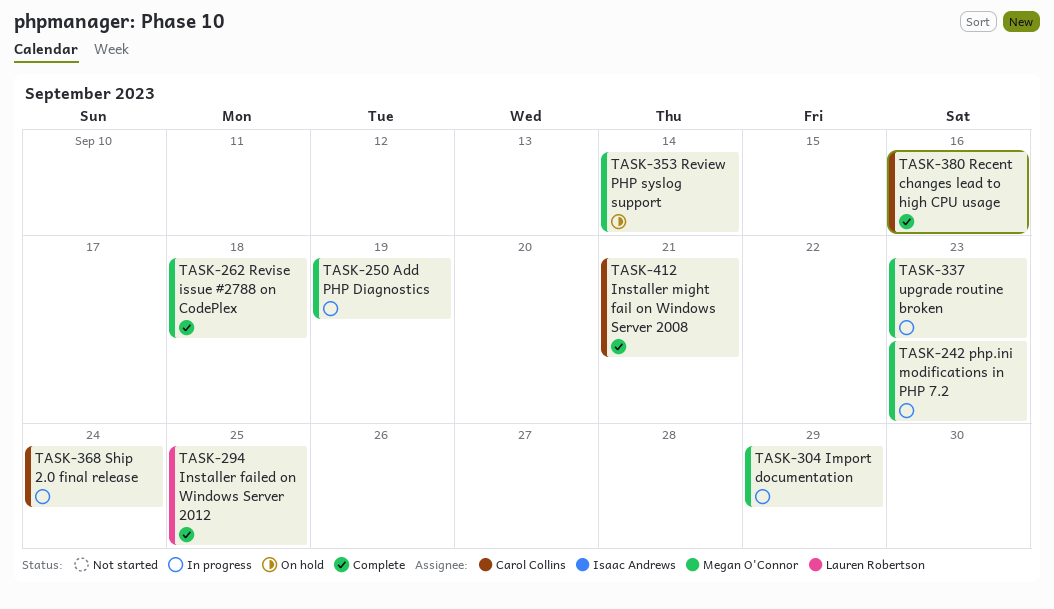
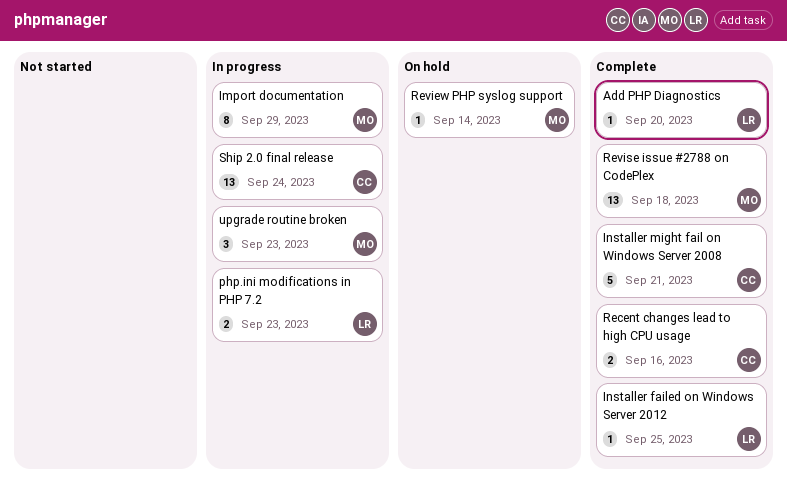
Add PHP Diagnostics, status: In progress -> Complete
Add PHP Diagnostics, owner: Megan O'Connor -> Lauren Robertson
Add PHP Diagnostics, due: Sep 19 -> Sep 20
php.ini modifications in PHP 7.2, owner: Megan O'Connor -> Lauren Robertson

